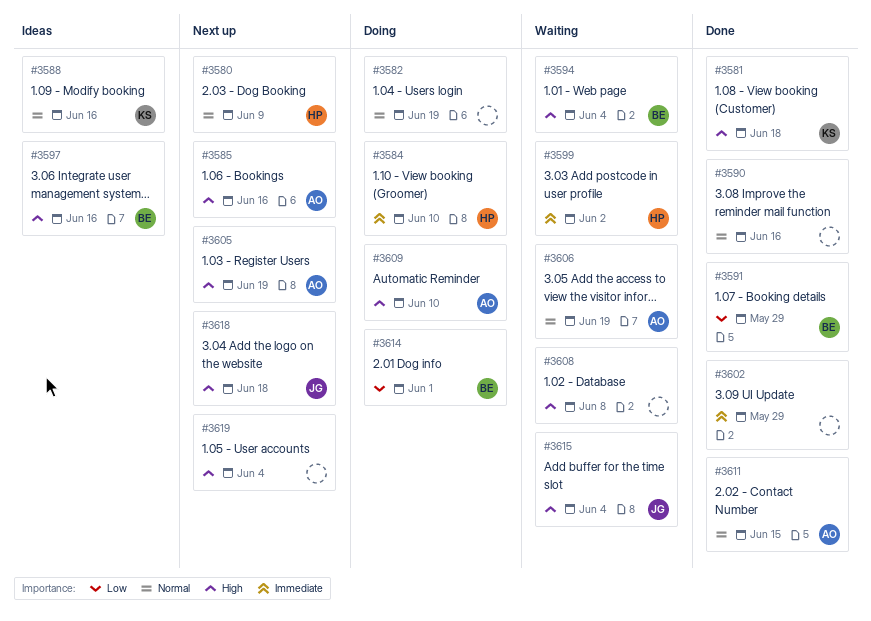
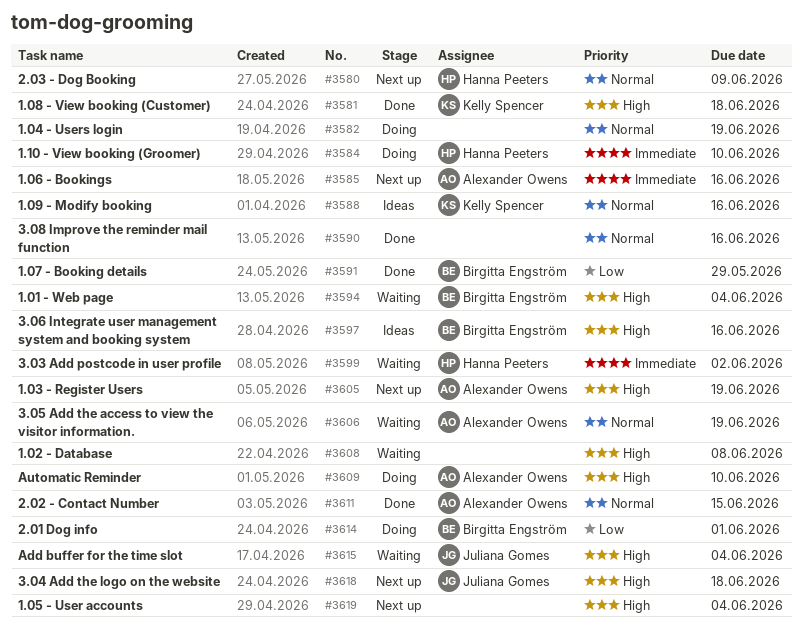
#3585, priority: High -> Immediate
#3602: present -> none

